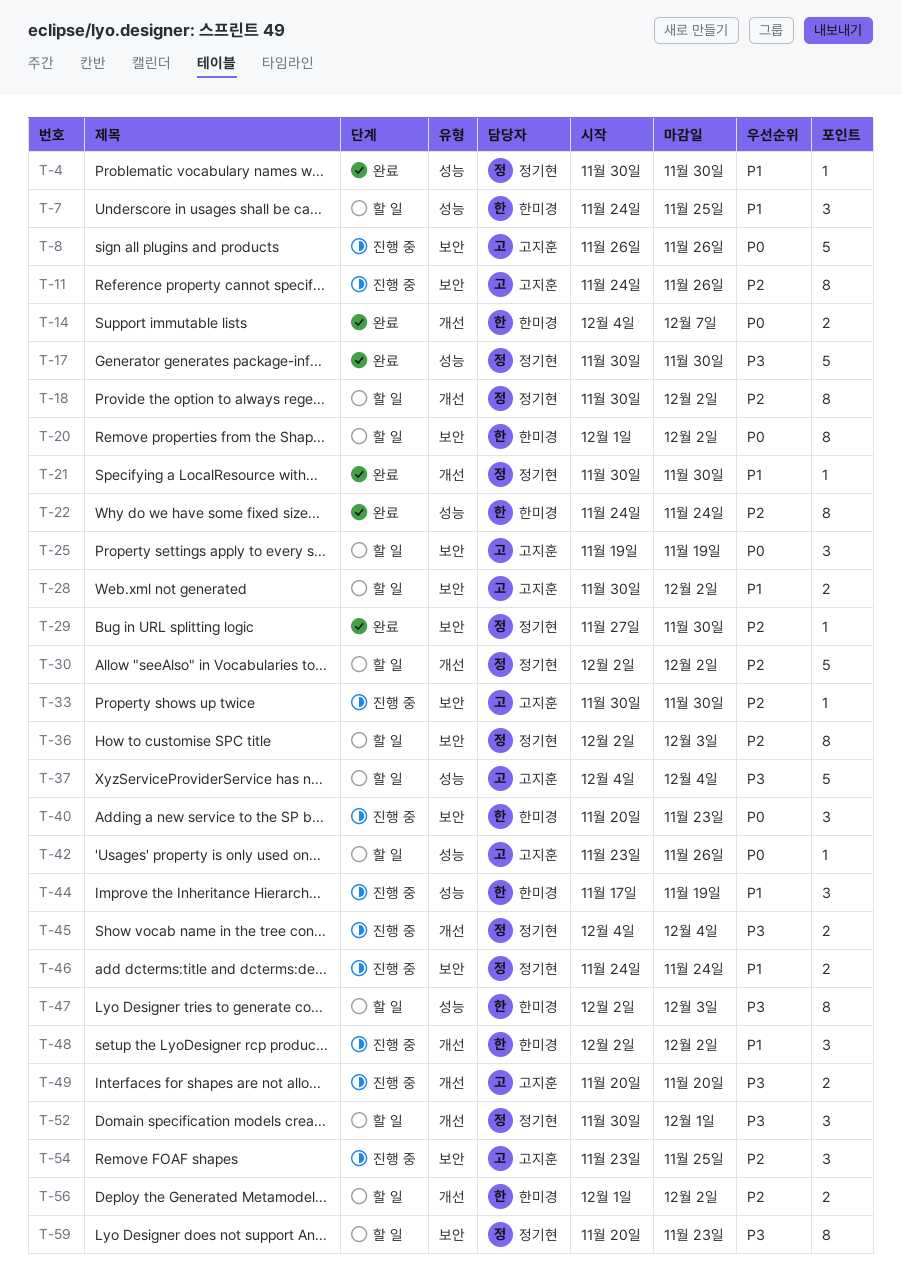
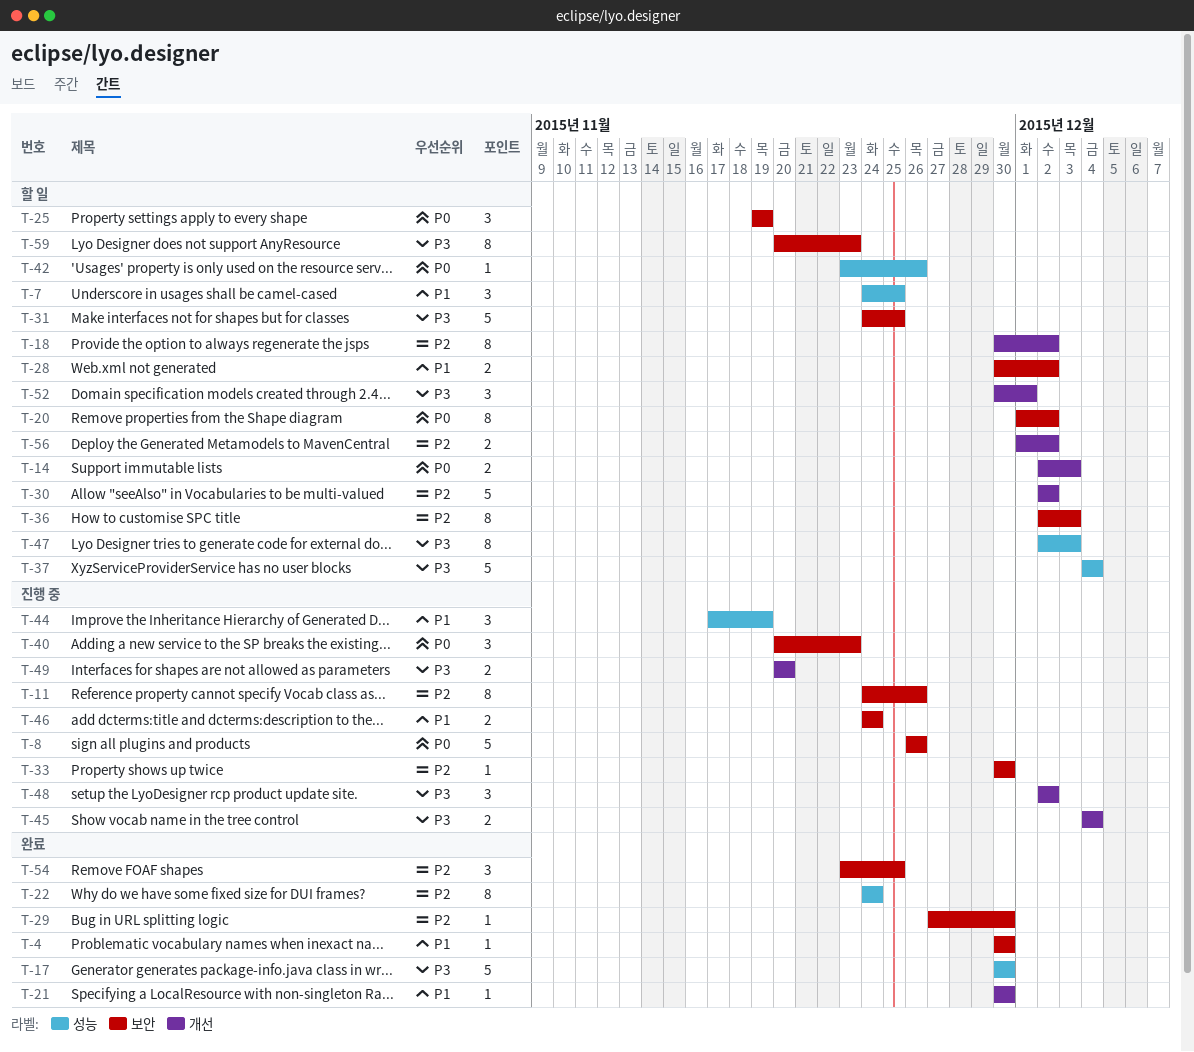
T-4, label: 성능 -> 보안
T-14, status: 완료 -> 할 일
T-14, start: Dec 4 -> Dec 2
T-14, due: Dec 7 -> Dec 3
T-31: none -> present
T-48, priority: P1 -> P3
T-54, status: 진행 중 -> 완료

